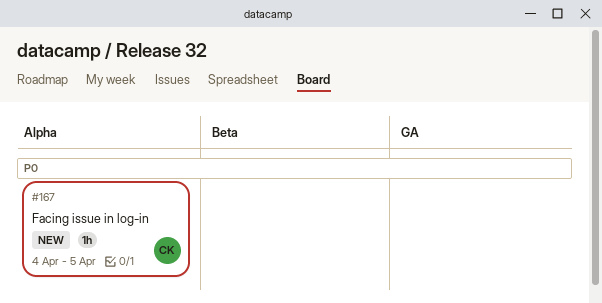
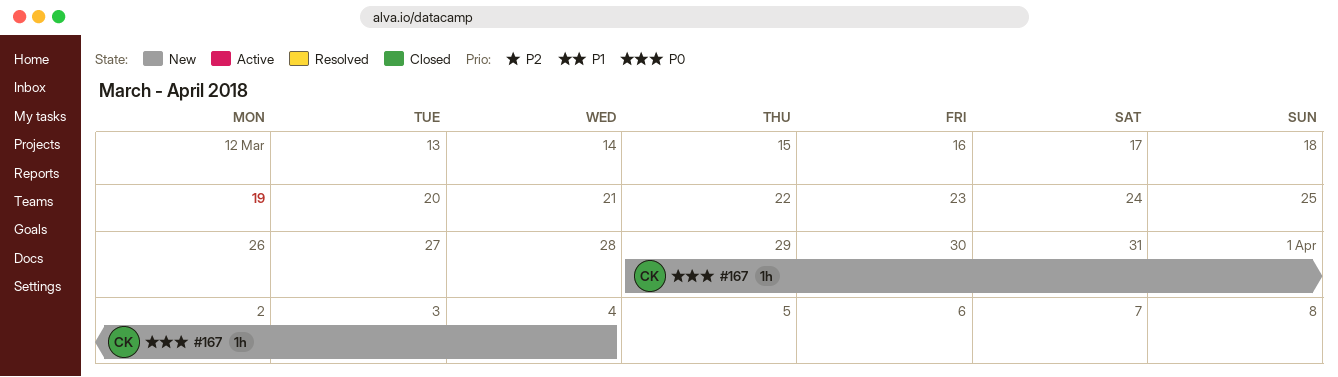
#167, start: Apr 4 -> Mar 29
#167, due: Apr 5 -> Apr 4

